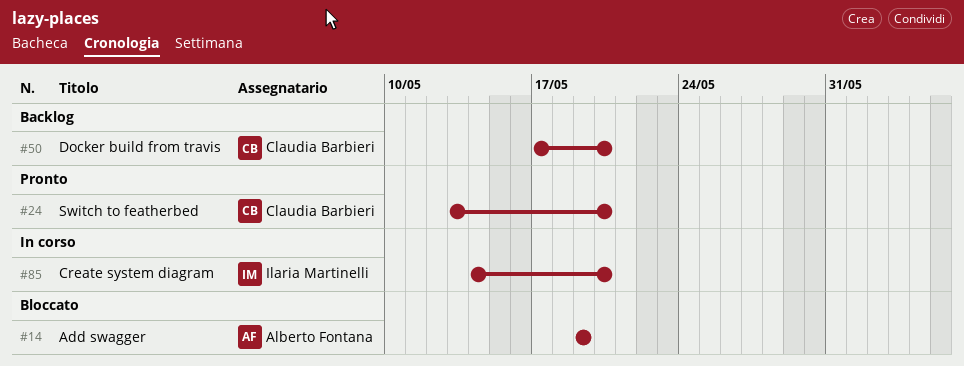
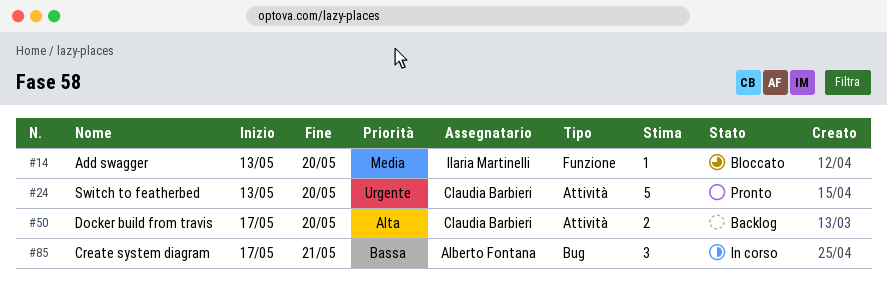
#14, owner: Alberto Fontana -> Ilaria Martinelli
#14, start: May 19 -> May 13
#14, due: May 19 -> May 20
#85, owner: Ilaria Martinelli -> Alberto Fontana
#85, start: May 14 -> May 17
#85, due: May 20 -> May 21

